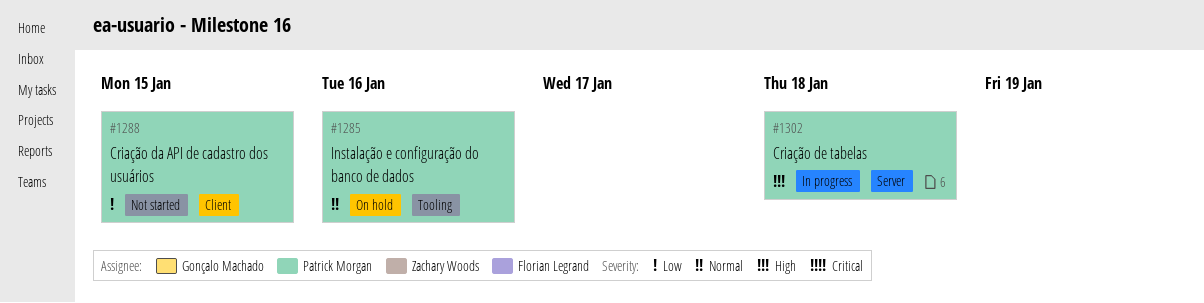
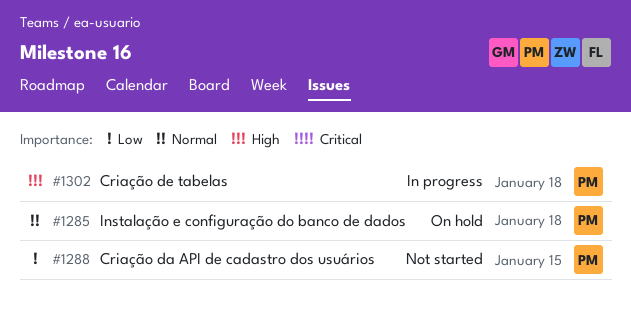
#1285, due: Jan 16 -> Jan 18

